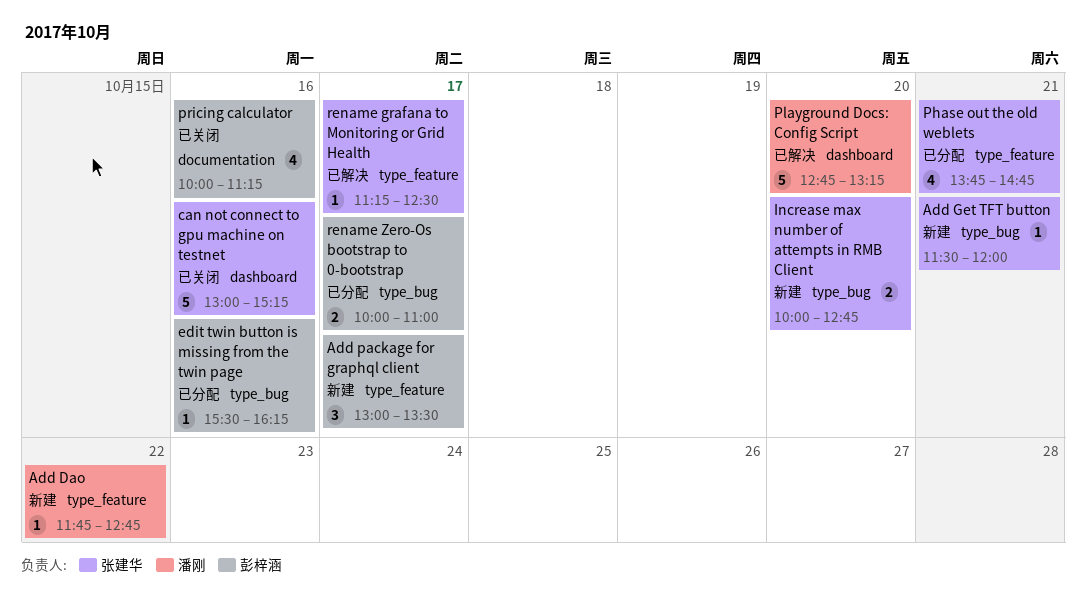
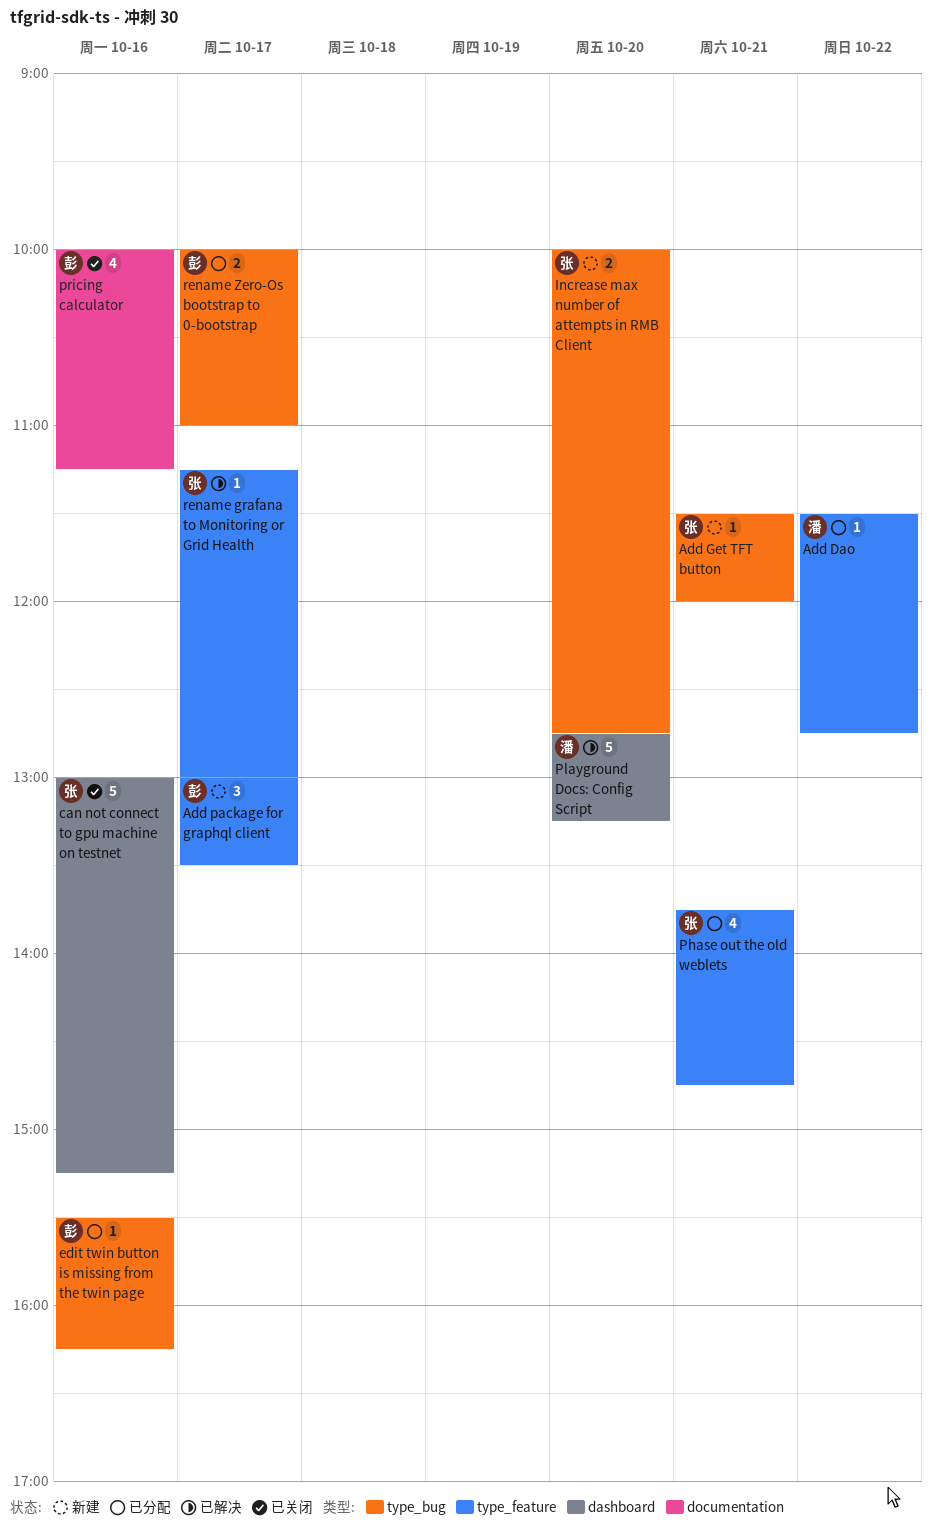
Add Dao, status: 新建 -> 已分配
Add Dao, begins: 11:45 -> 11:30
rename grafana to Monitoring or Grid Health, ends: 12:30 -> 13:00

